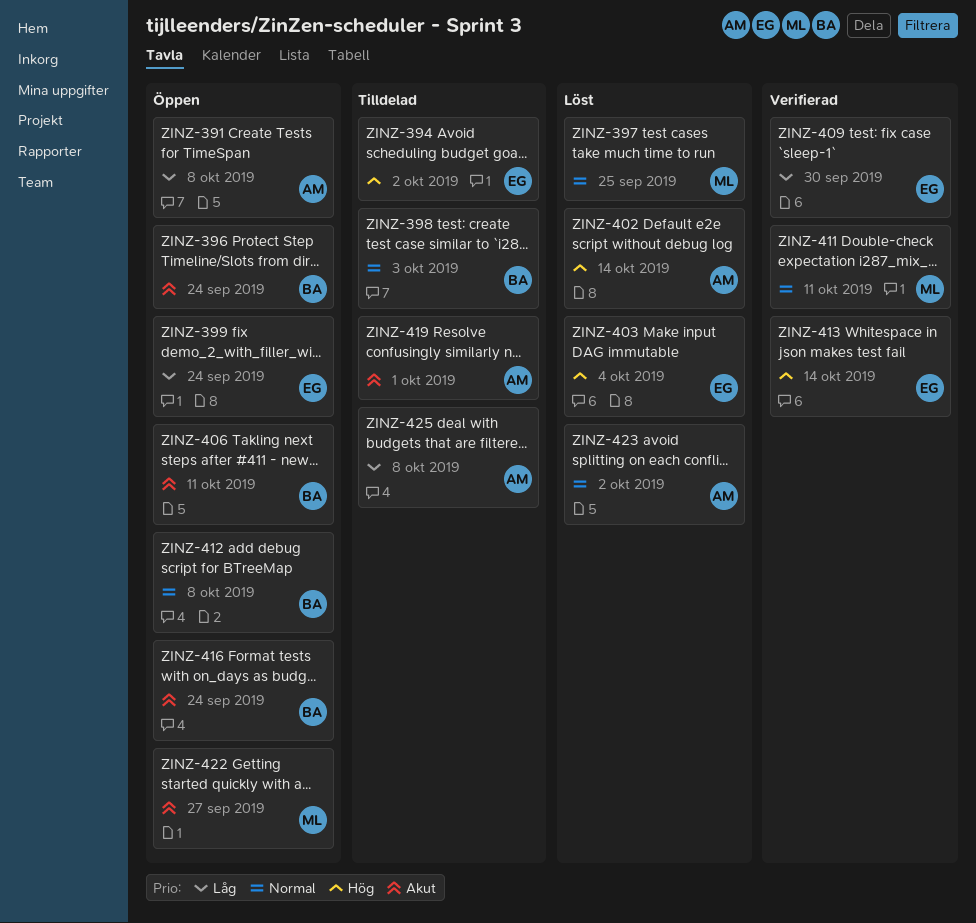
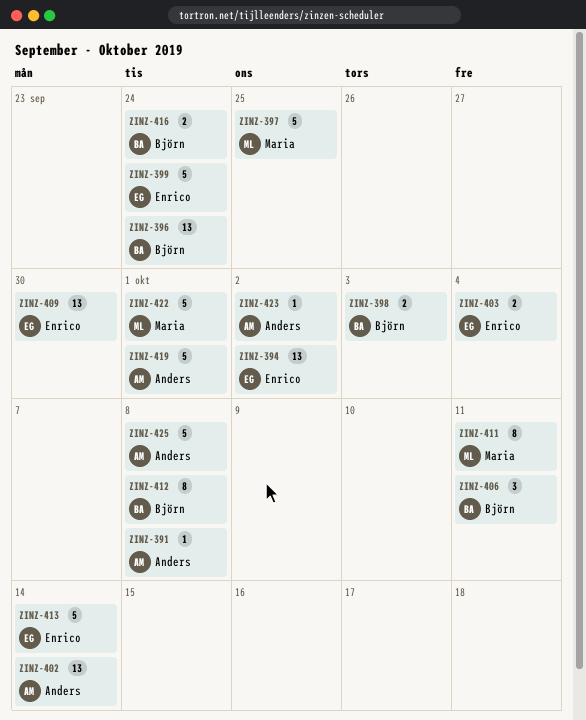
ZINZ-422, due: Sep 27 -> Oct 1

